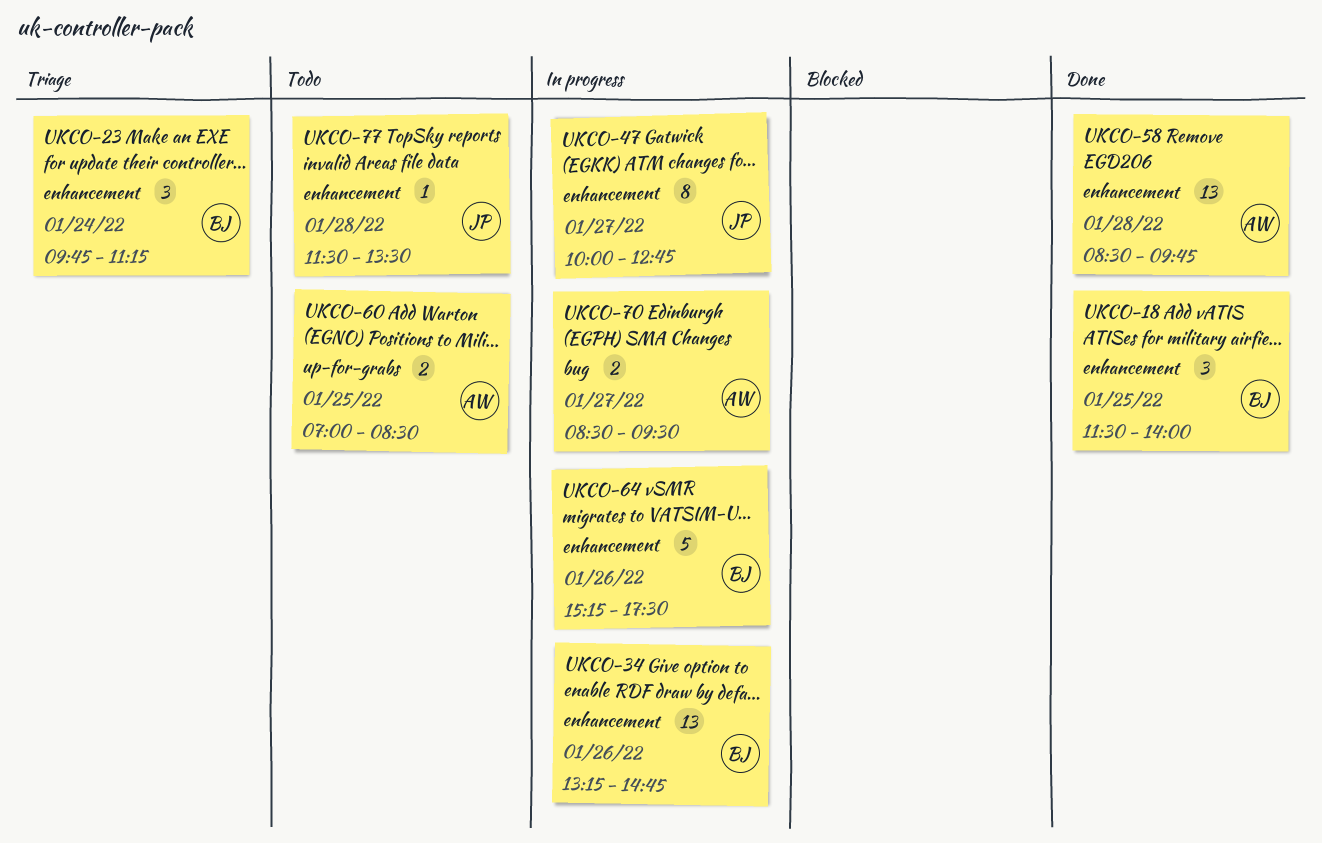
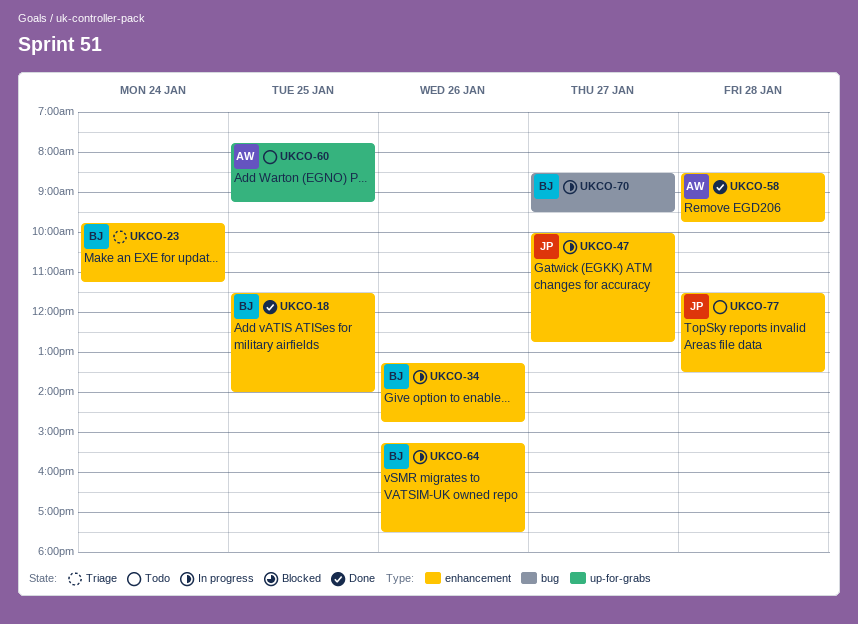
UKCO-60, begins: 07:00 -> 07:45
UKCO-60, ends: 08:30 -> 09:15
UKCO-70, owner: AW -> BJ

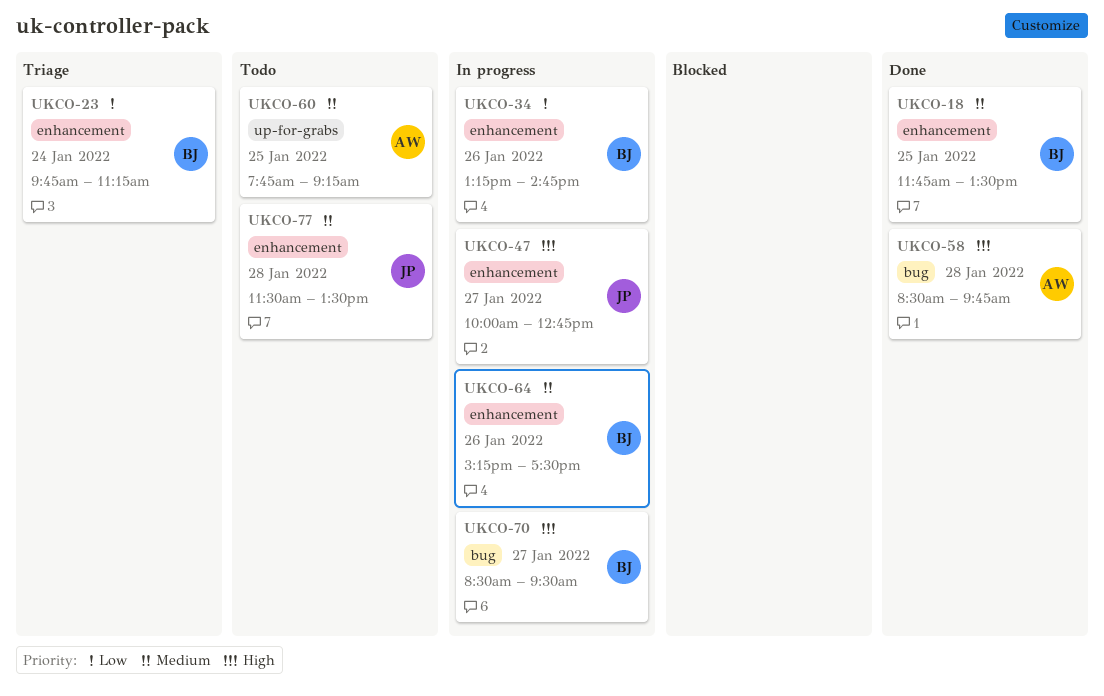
UKCO-18, begins: 11:30 -> 11:45
UKCO-18, ends: 14:00 -> 13:30
UKCO-58, label: enhancement -> bug

